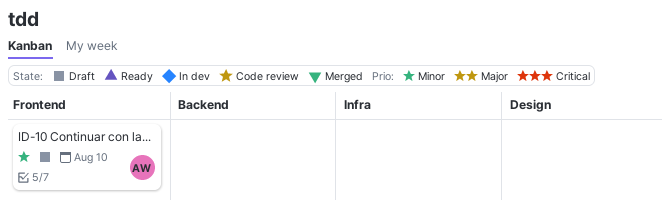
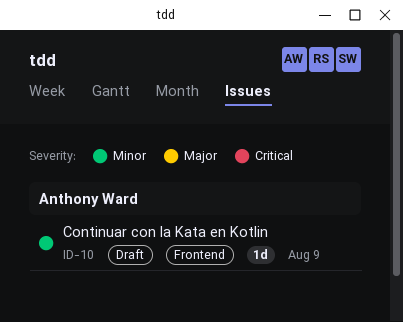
ID-10, due: Aug 10 -> Aug 9

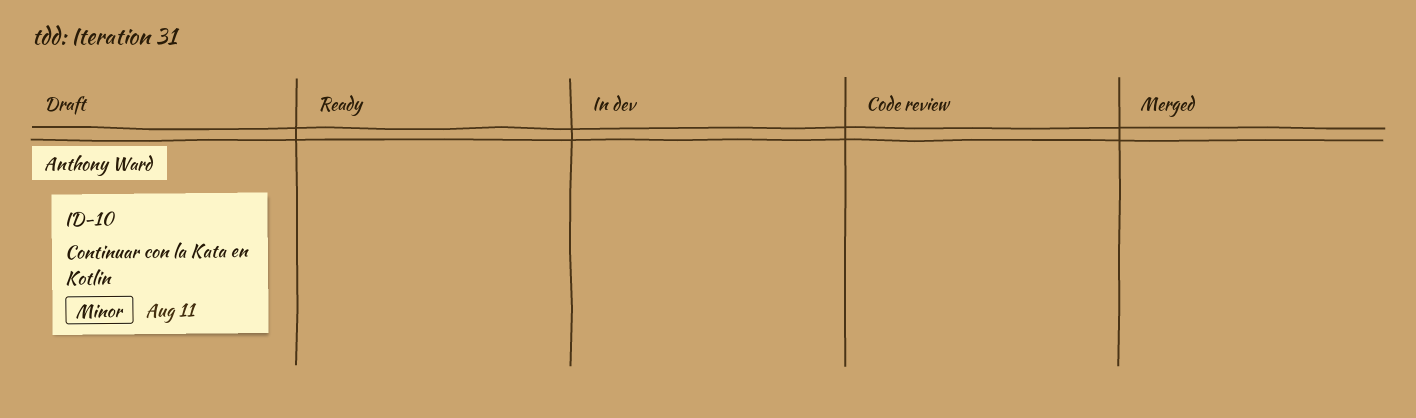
ID-10, due: Aug 9 -> Aug 11

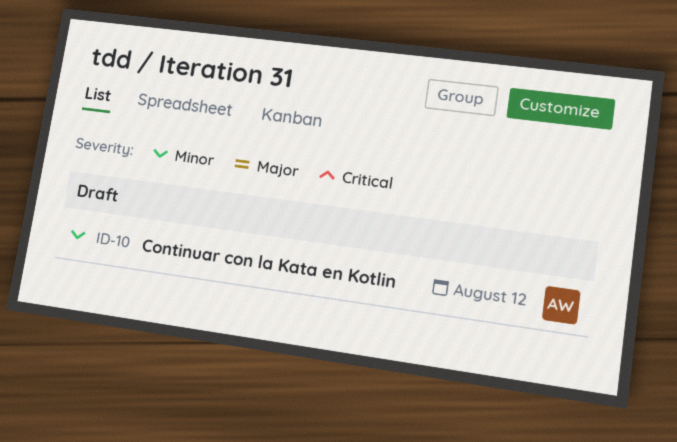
ID-10, due: Aug 11 -> Aug 12

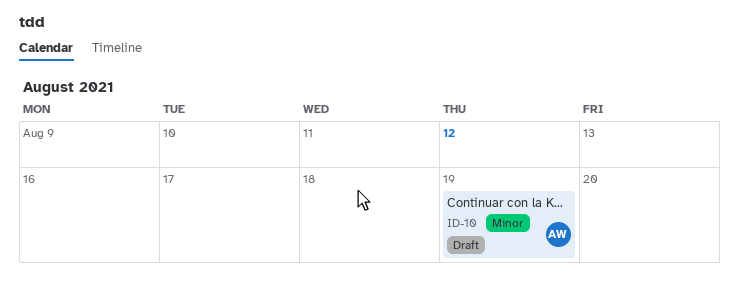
ID-10, due: Aug 12 -> Aug 19

